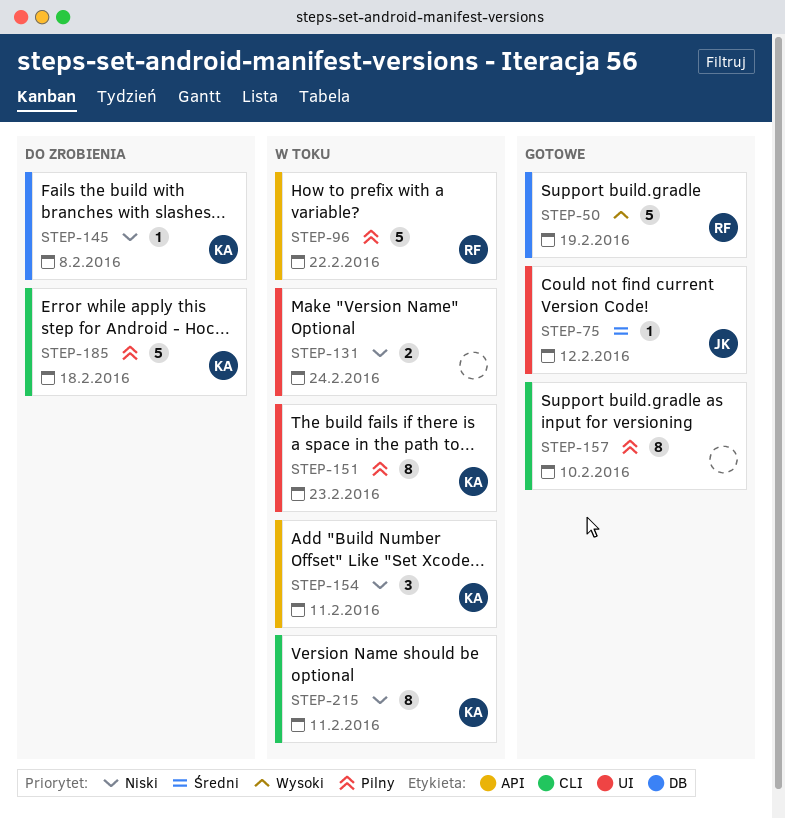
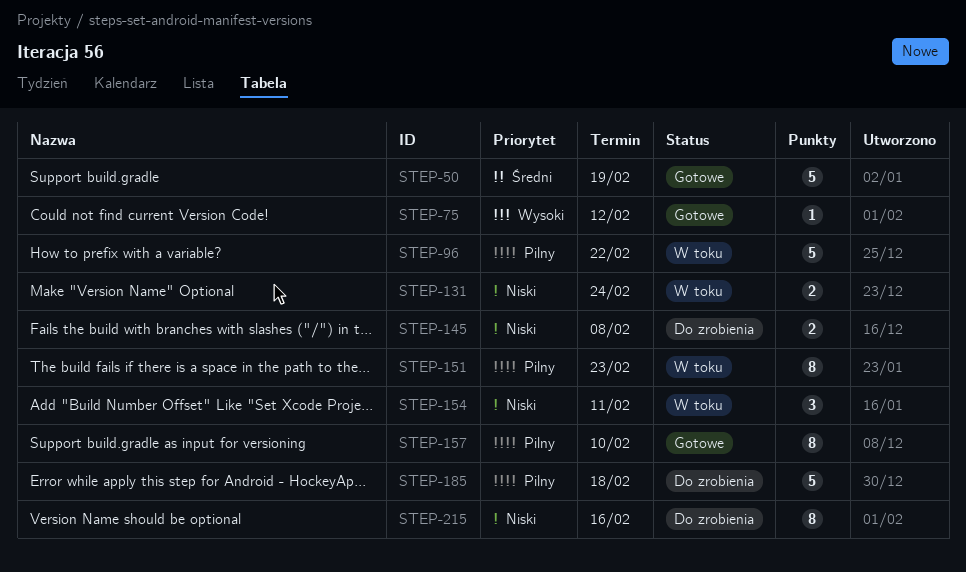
STEP-50, priority: Wysoki -> Średni
STEP-75, priority: Średni -> Wysoki
STEP-145, estimate: 1 -> 2
STEP-215, status: W toku -> Do zrobienia
STEP-215, due: Feb 11 -> Feb 16

